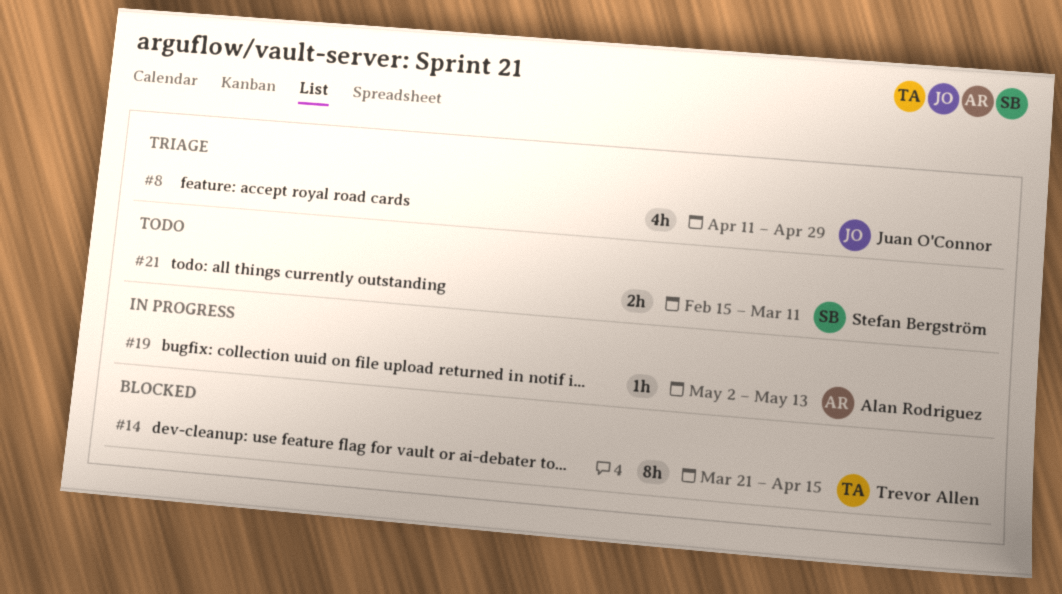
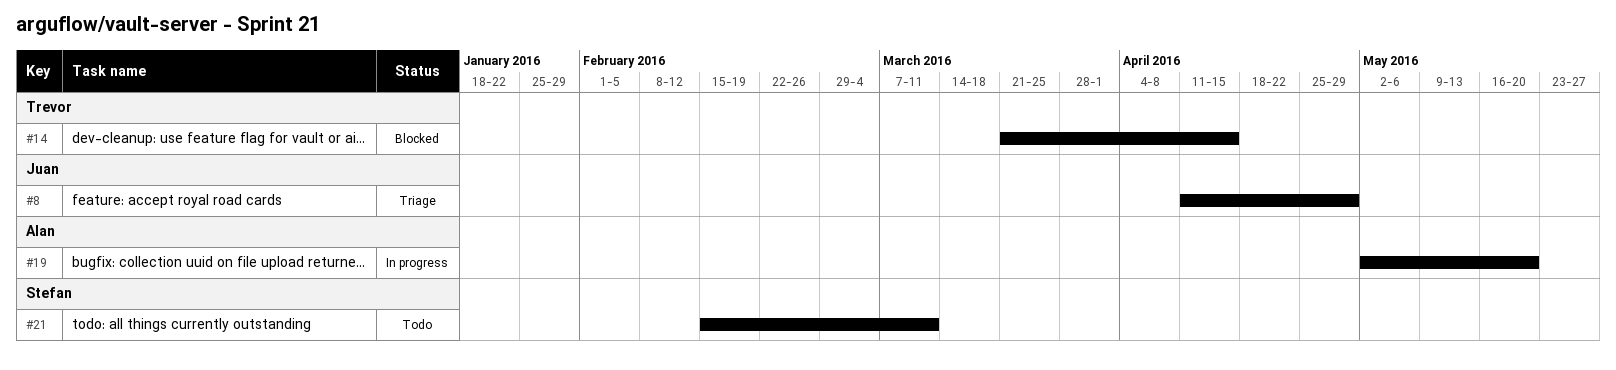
#19, due: May 13 -> May 20

